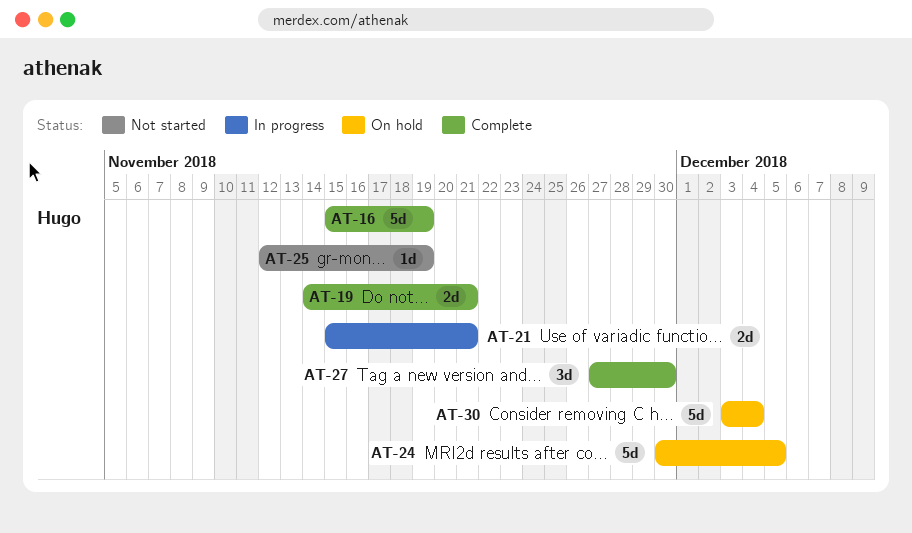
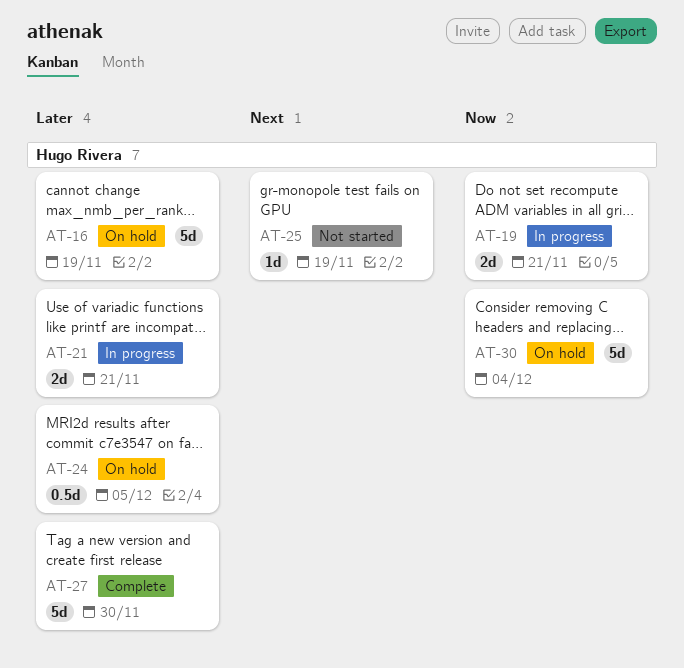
AT-16, status: Complete -> On hold
AT-19, status: Complete -> In progress
AT-24, estimate: 5d -> 0.5d
AT-27, estimate: 3d -> 5d

